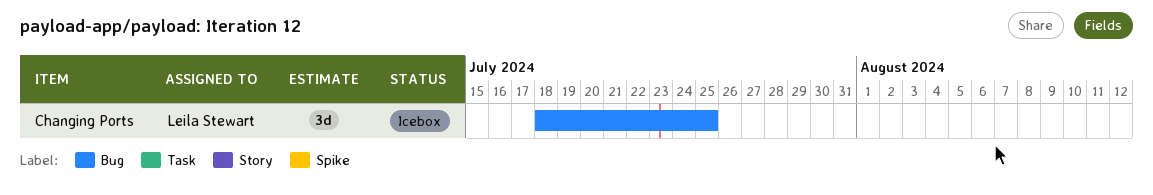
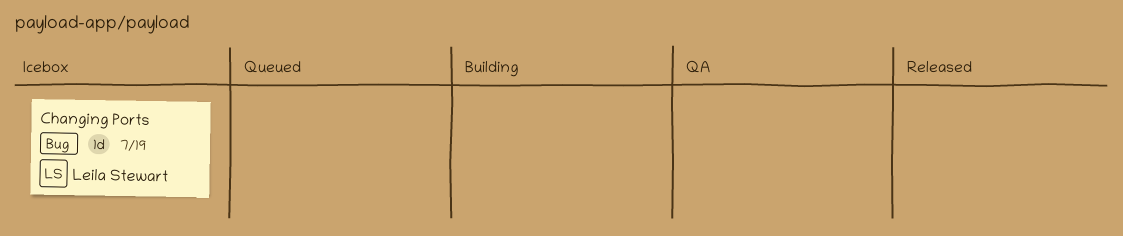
Changing Ports, estimate: 3d -> 1d
Changing Ports, due: Jul 25 -> Jul 19

